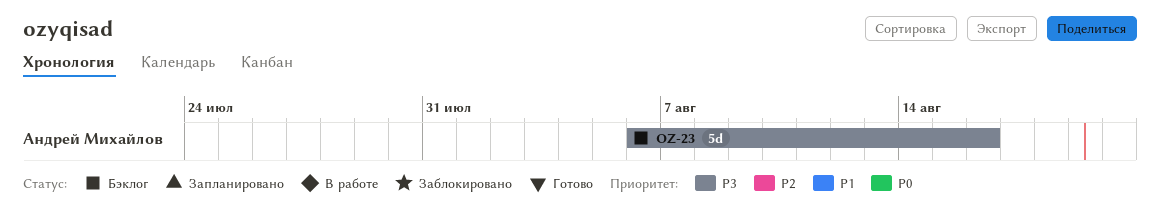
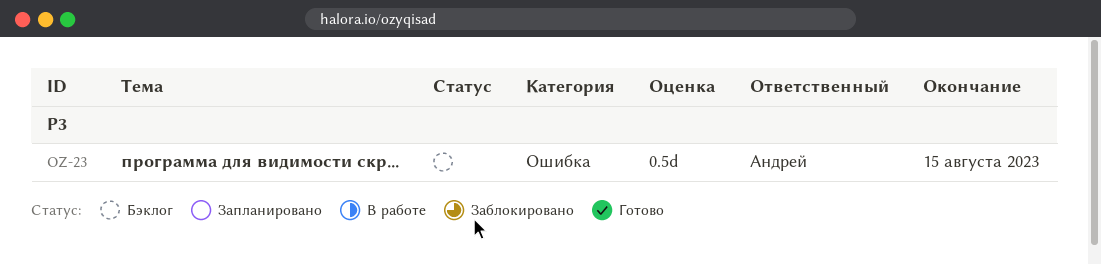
OZ-23, estimate: 5d -> 0.5d
OZ-23, due: Aug 16 -> Aug 15

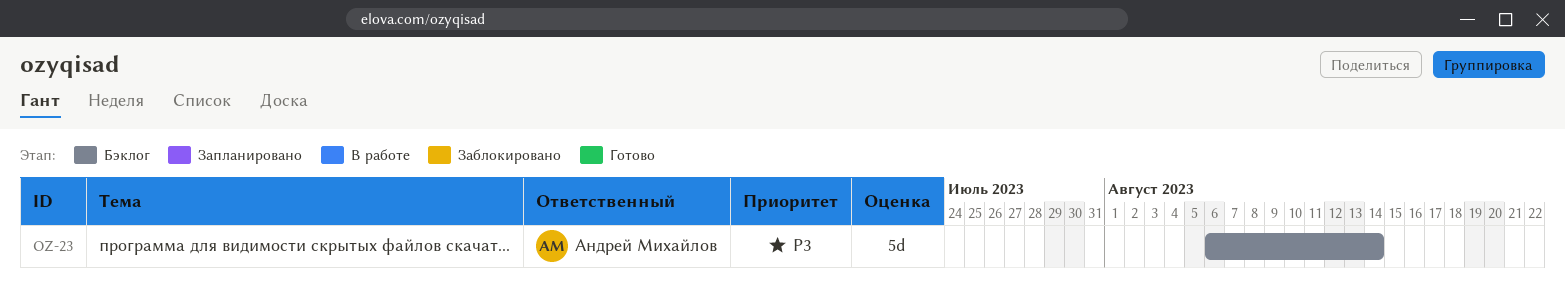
OZ-23, estimate: 0.5d -> 5d
OZ-23, due: Aug 15 -> Aug 14

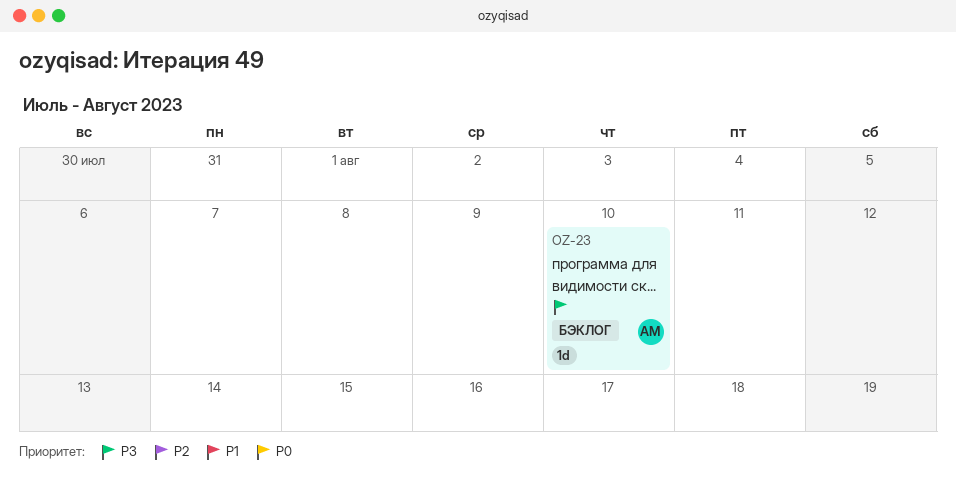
OZ-23, estimate: 5d -> 1d
OZ-23, due: Aug 14 -> Aug 10

